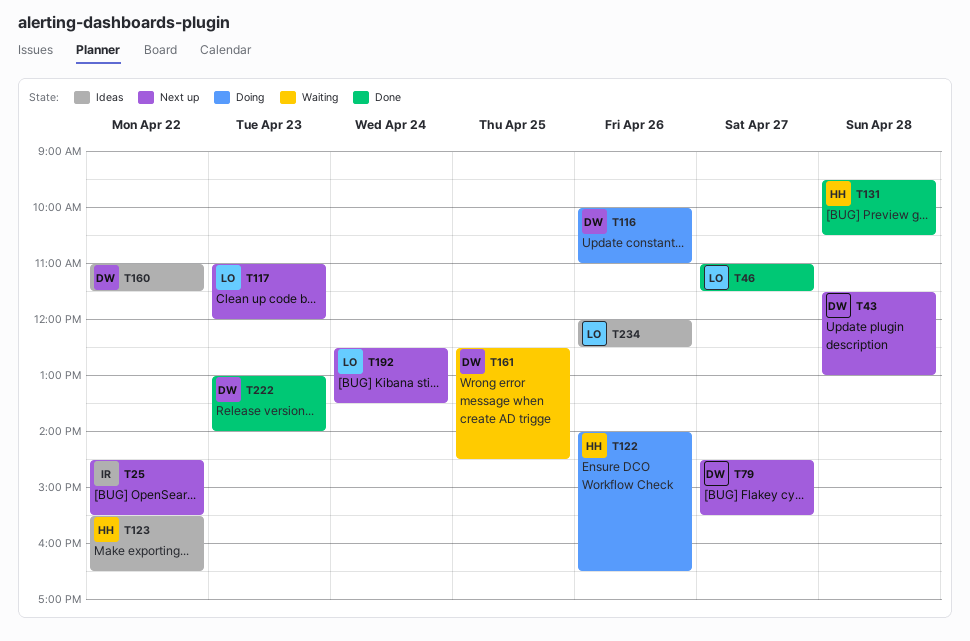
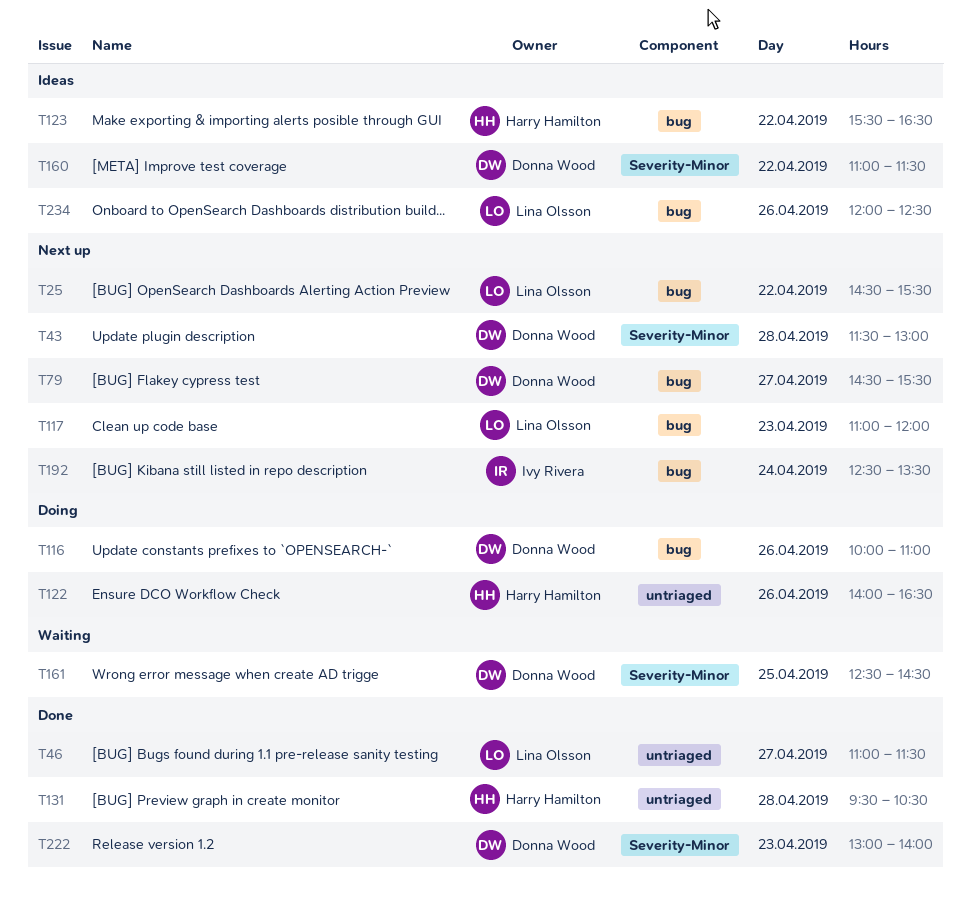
T25, owner: Ivy Rivera -> Lina Olsson
T192, owner: Lina Olsson -> Ivy Rivera

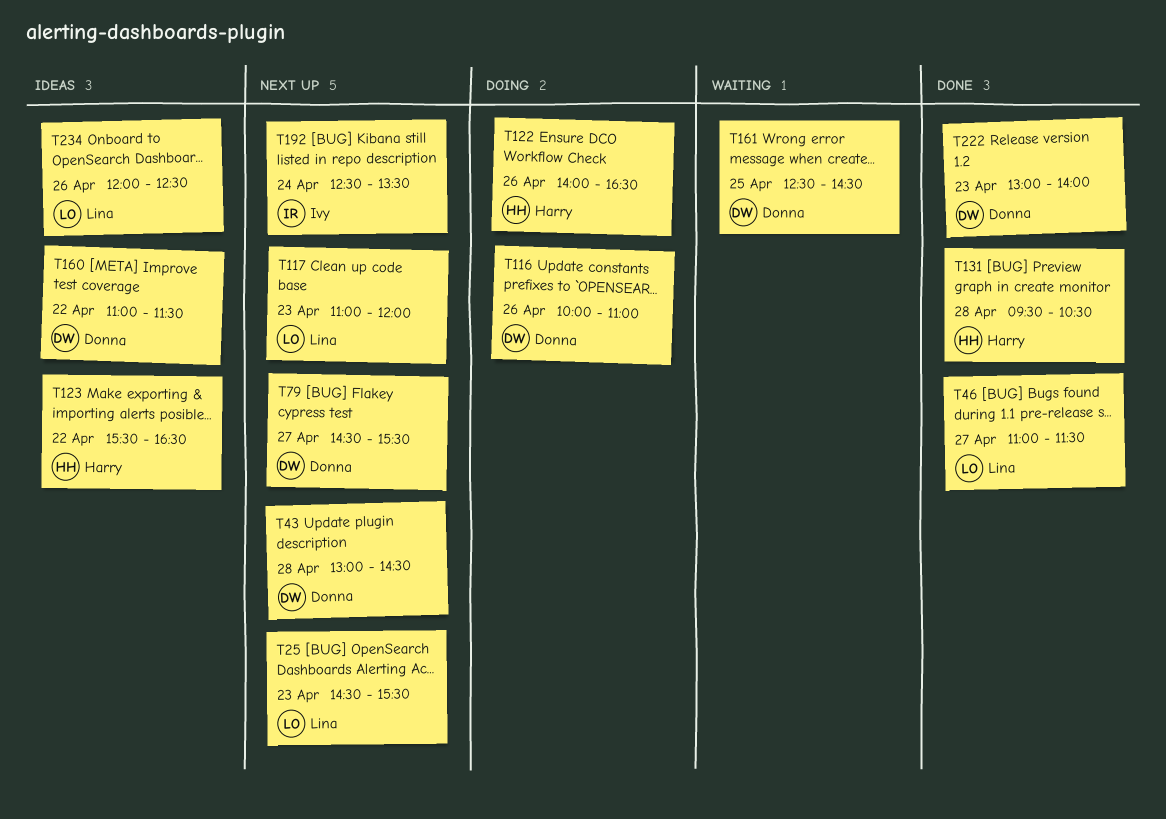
T25, day: Apr 22 -> Apr 23
T43, begins: 11:30 -> 13:00
T43, ends: 13:00 -> 14:30

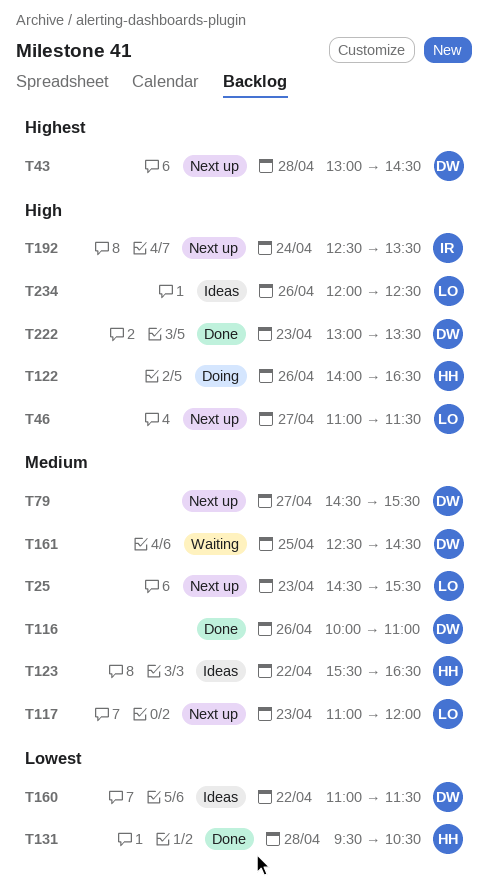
T46, status: Done -> Next up
T116, status: Doing -> Done
T222, ends: 14:00 -> 13:30

